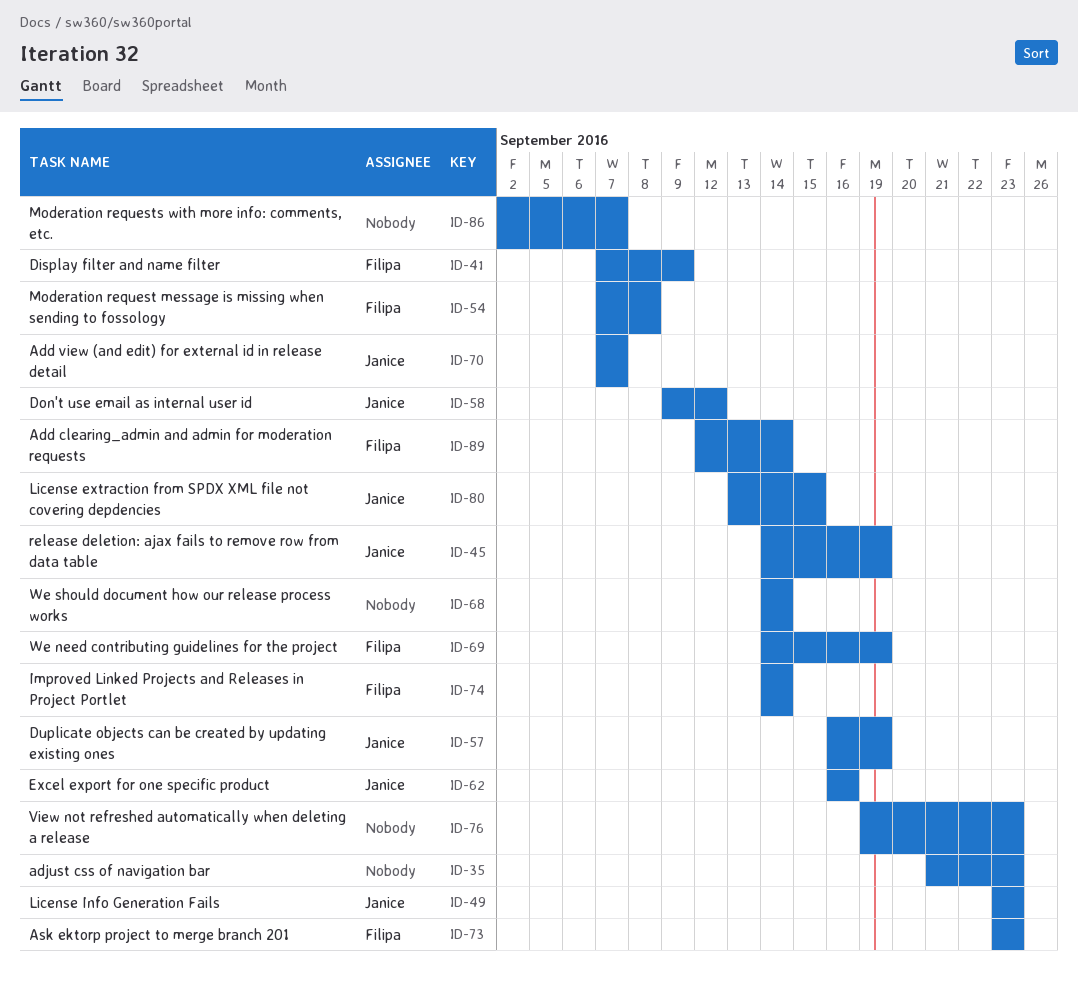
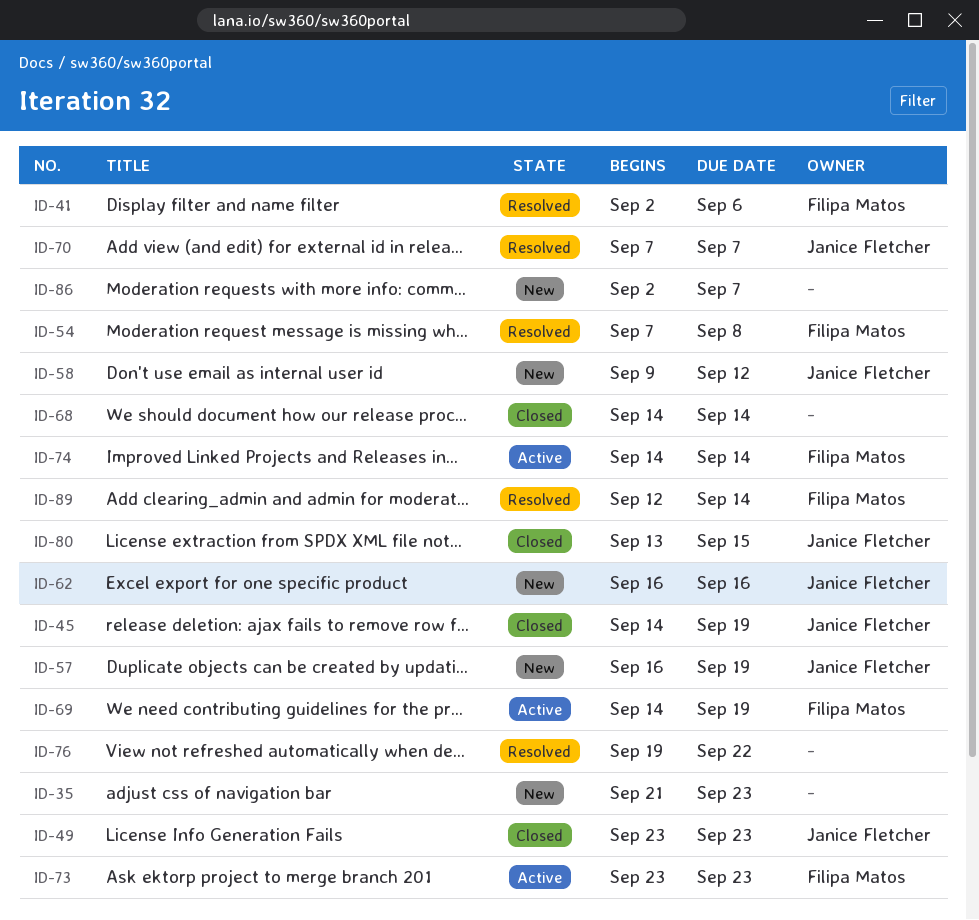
ID-41, start: Sep 7 -> Sep 2
ID-41, due: Sep 9 -> Sep 6
ID-76, due: Sep 23 -> Sep 22

